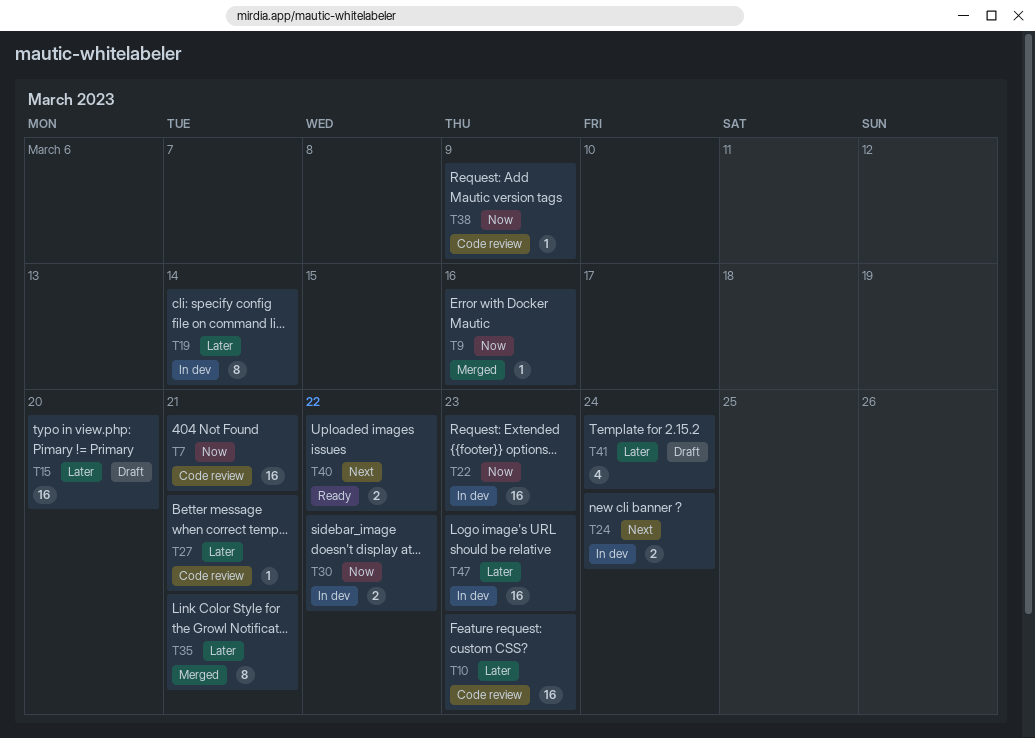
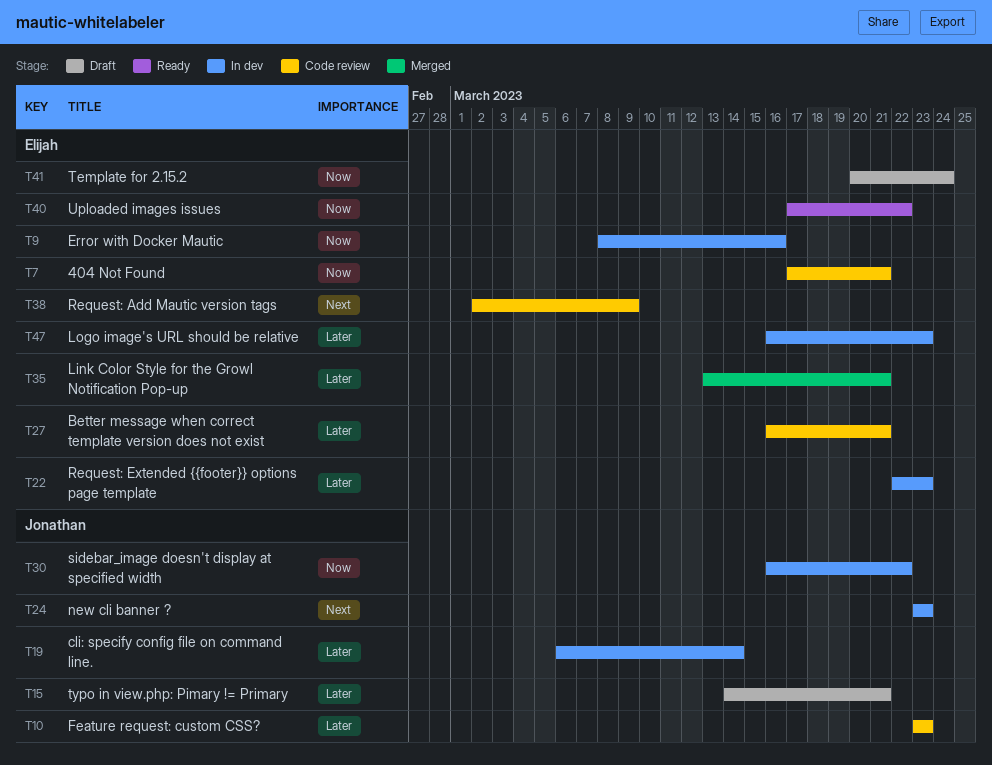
T9, status: Merged -> In dev
T15, due: Mar 20 -> Mar 21
T22, priority: Now -> Later
T24, due: Mar 24 -> Mar 23
T38, priority: Now -> Next
T40, priority: Next -> Now
T41, priority: Later -> Now

